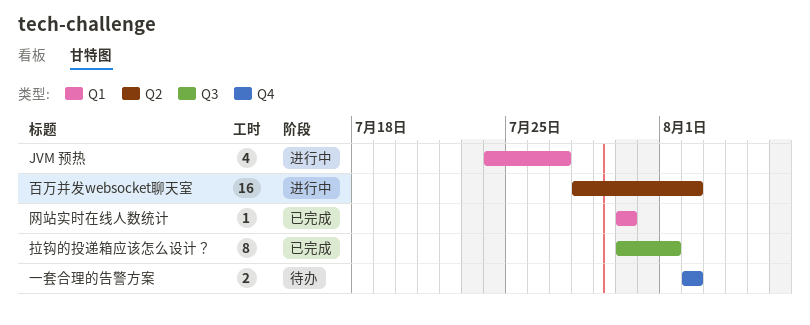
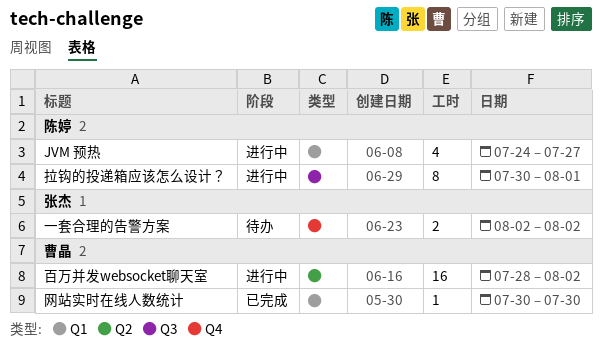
拉钩的投递箱应该怎么设计？, status: 已完成 -> 进行中

